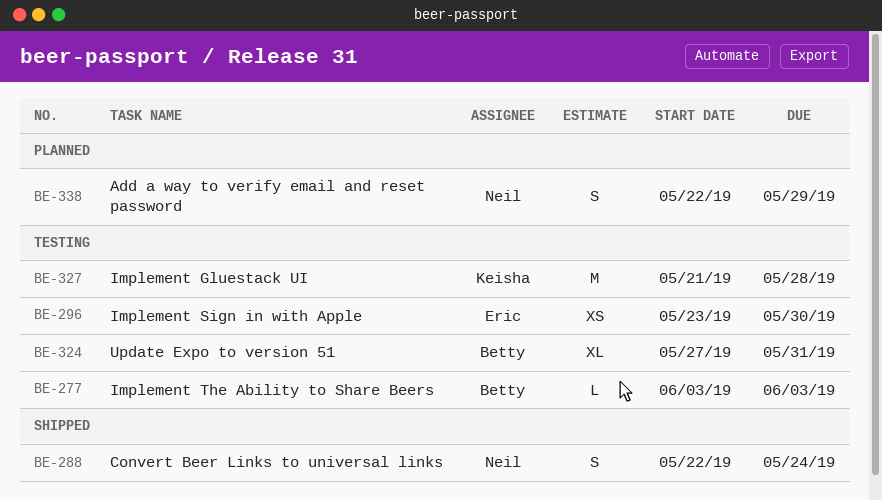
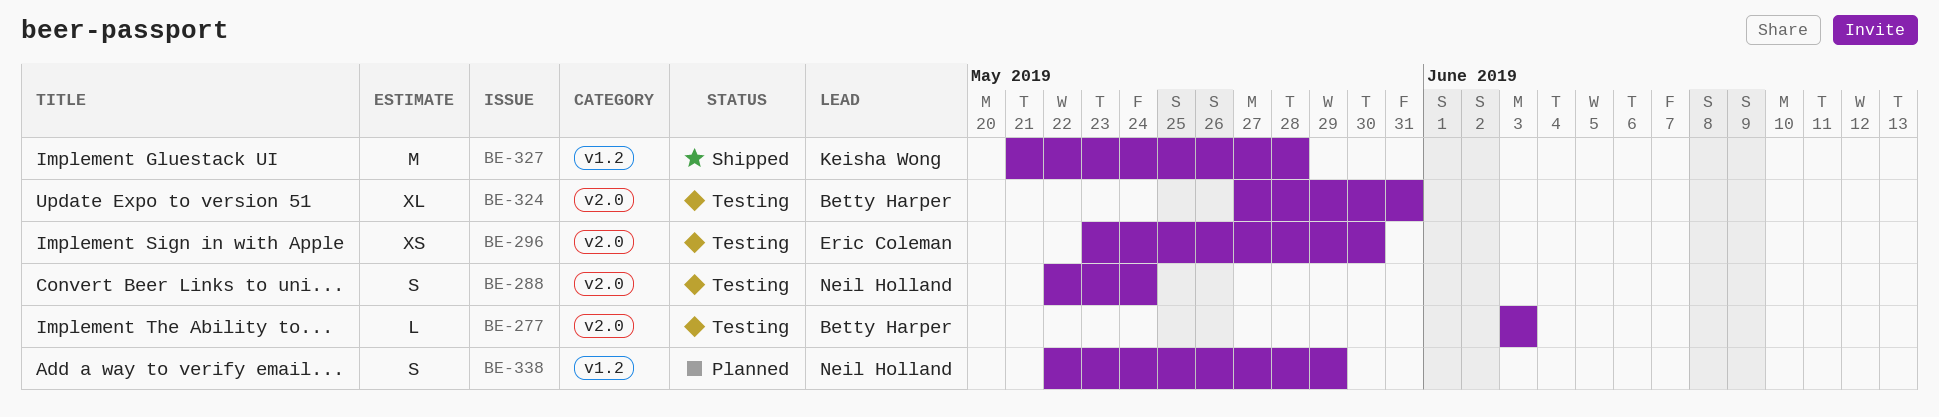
BE-288, status: Shipped -> Testing
BE-327, status: Testing -> Shipped

